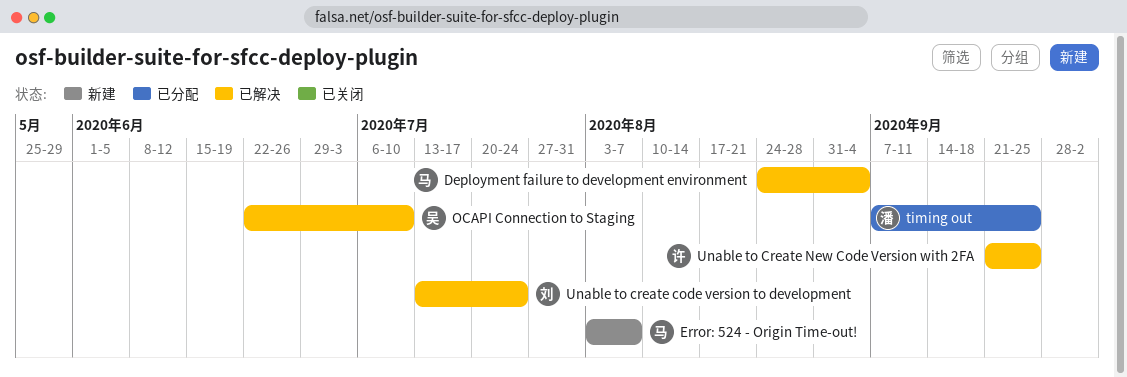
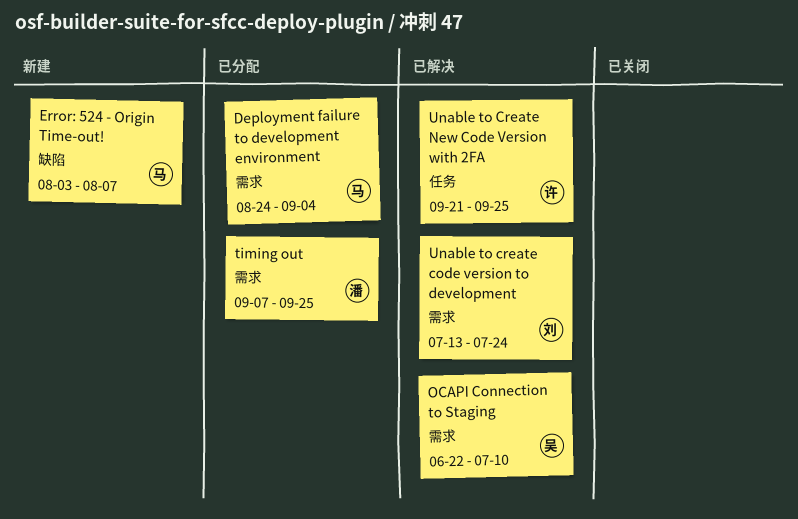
Deployment failure to development environment, status: 已解决 -> 已分配

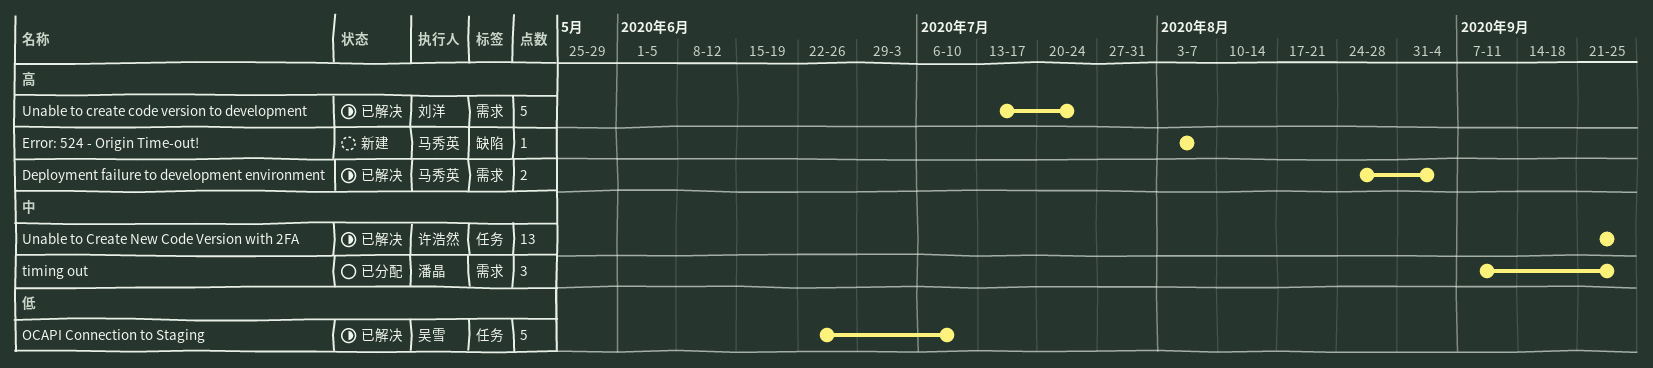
Deployment failure to development environment, status: 已分配 -> 已解决
OCAPI Connection to Staging, label: 需求 -> 任务

